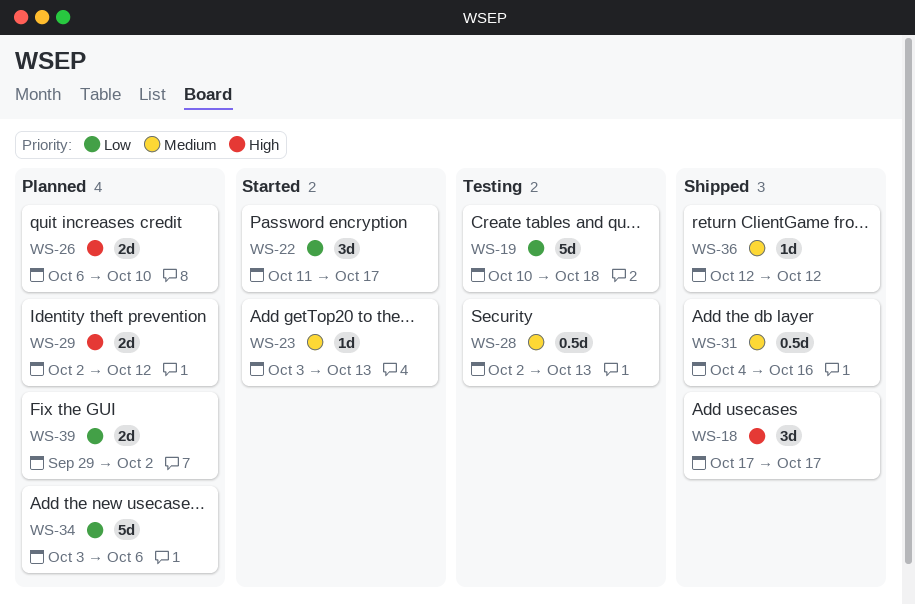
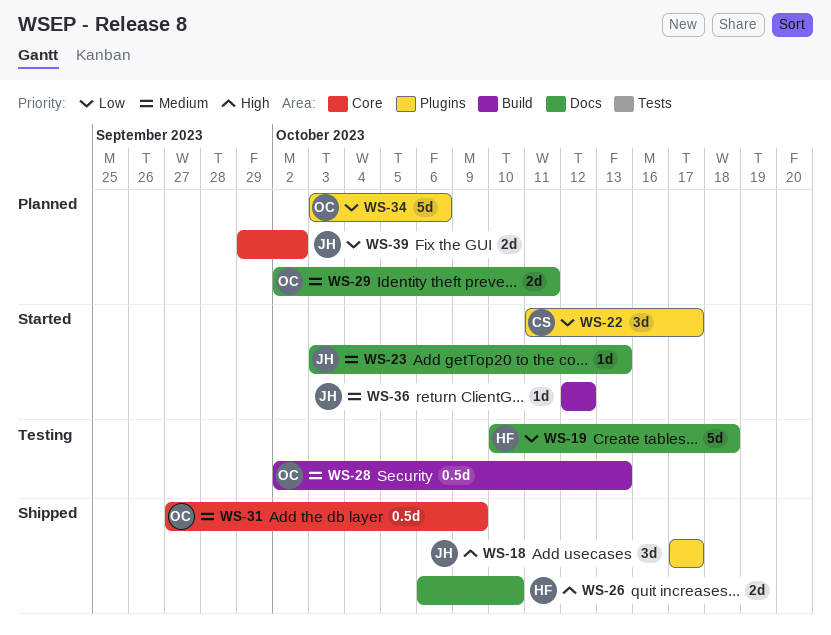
WS-26, status: Planned -> Shipped
WS-29, priority: High -> Medium
WS-29, due: Oct 12 -> Oct 11
WS-31, start: Oct 4 -> Sep 27
WS-31, due: Oct 16 -> Oct 9
WS-36, status: Shipped -> Started

